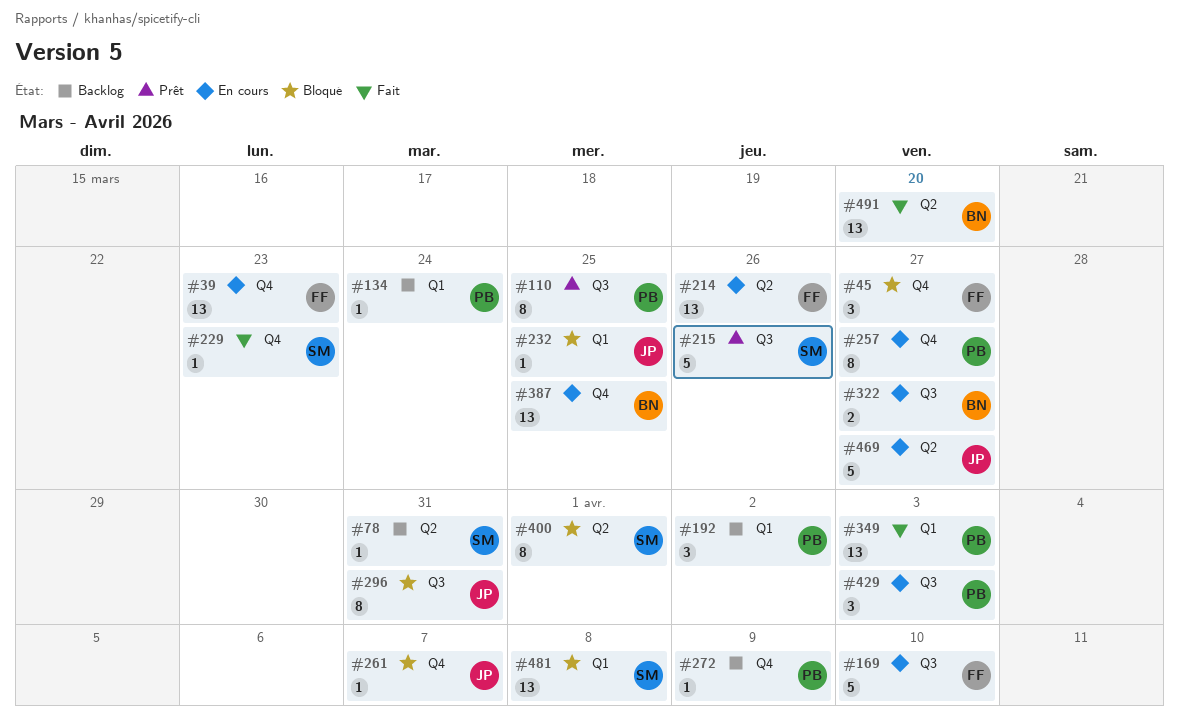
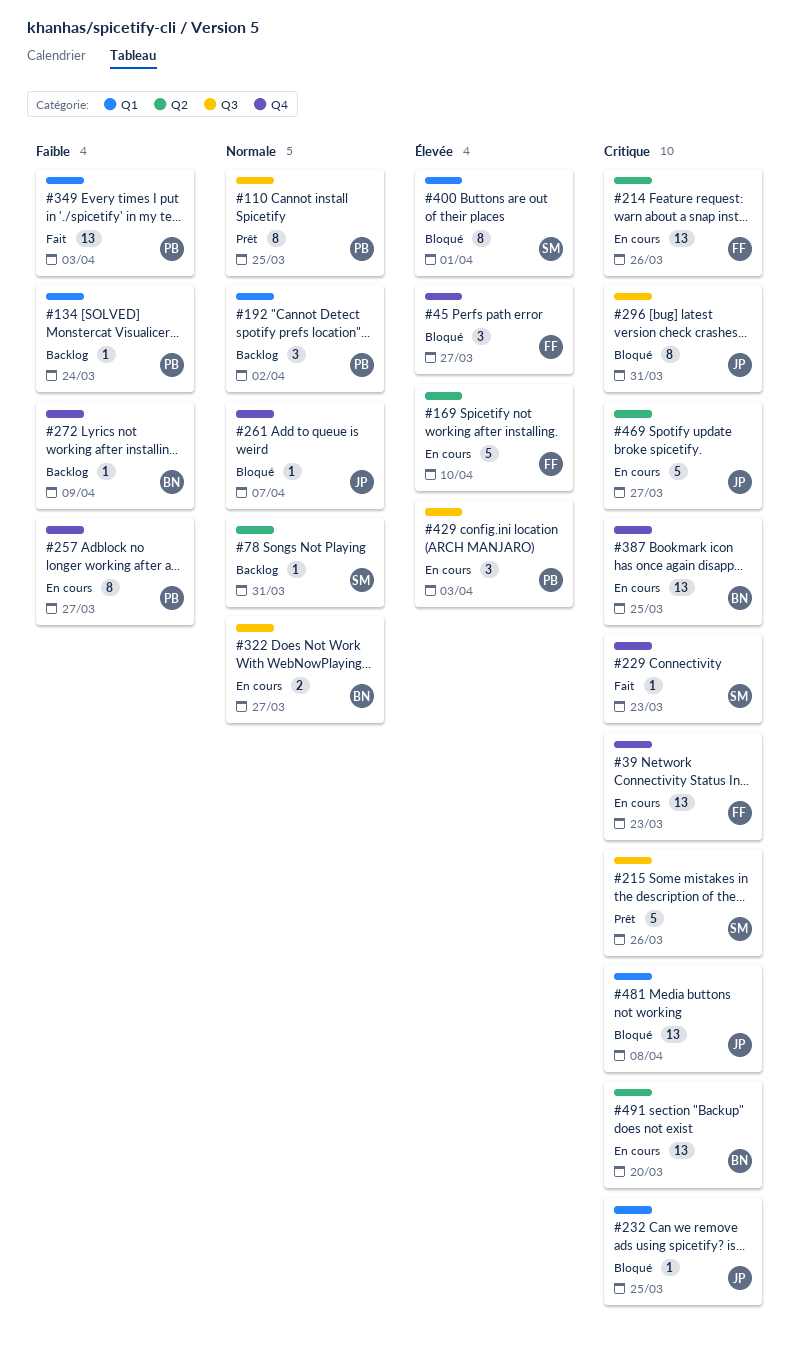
#169, label: Q3 -> Q2
#272, owner: PB -> BN
#400, label: Q2 -> Q1
#481, owner: SM -> JP
#491, status: Fait -> En cours

